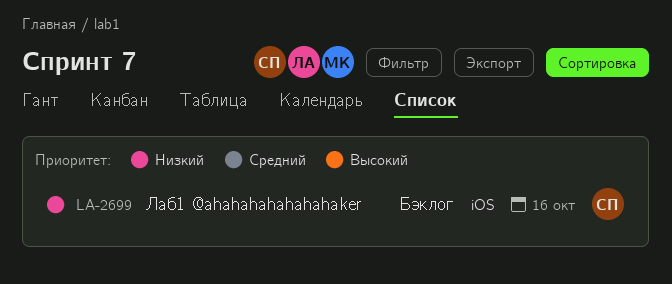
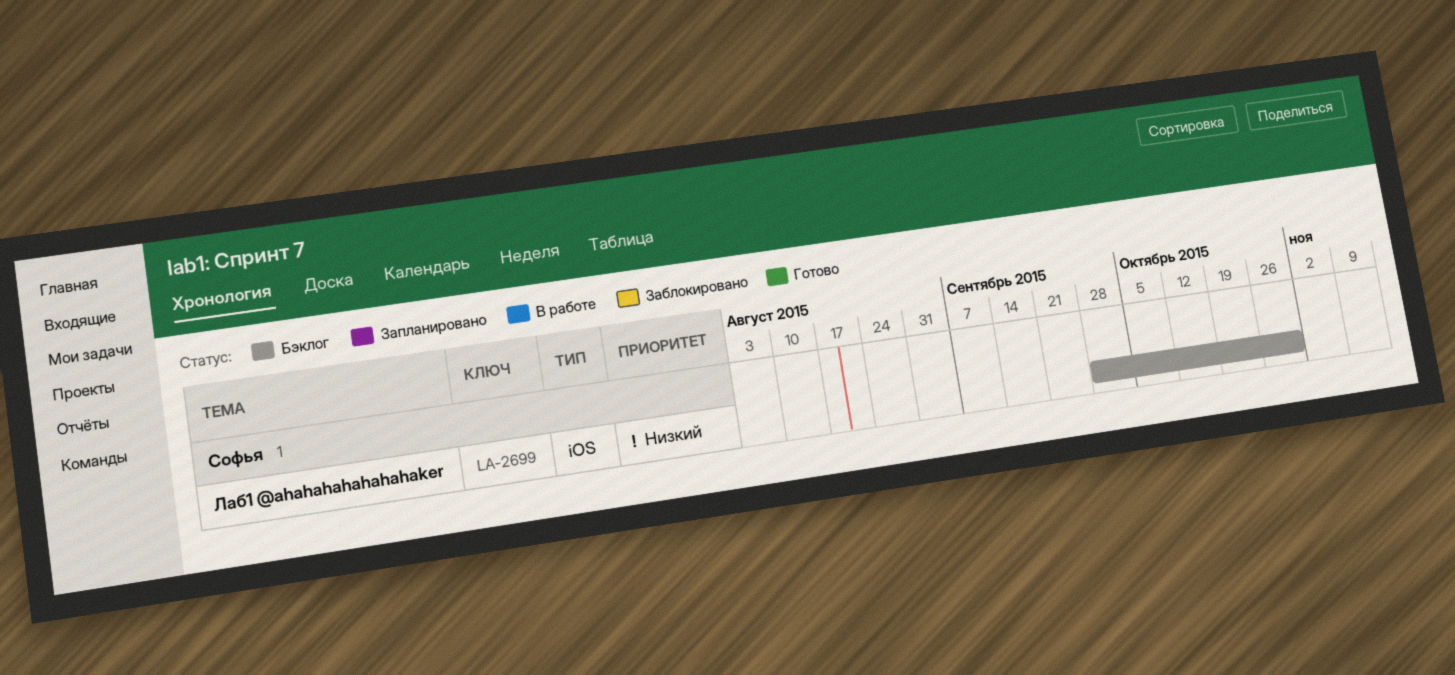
LA-2699, due: Oct 16 -> Oct 30

